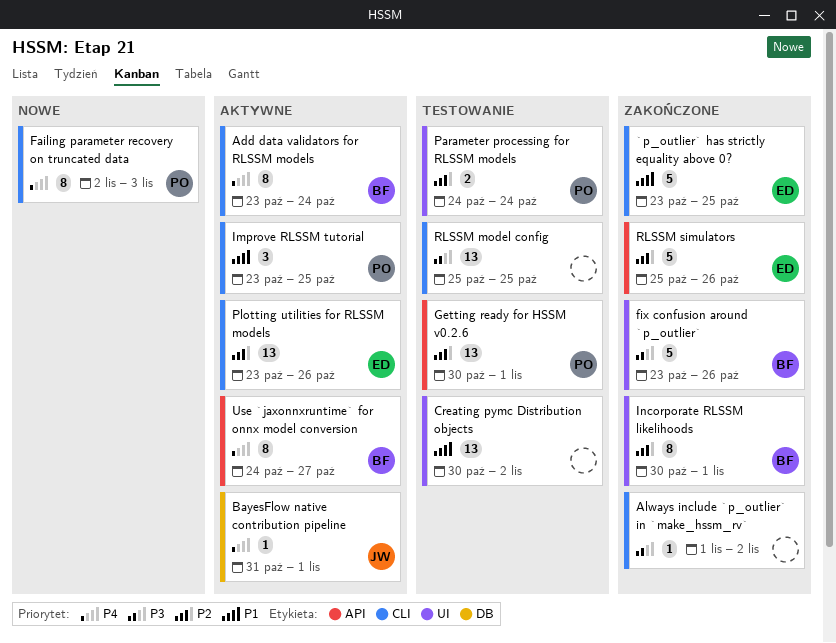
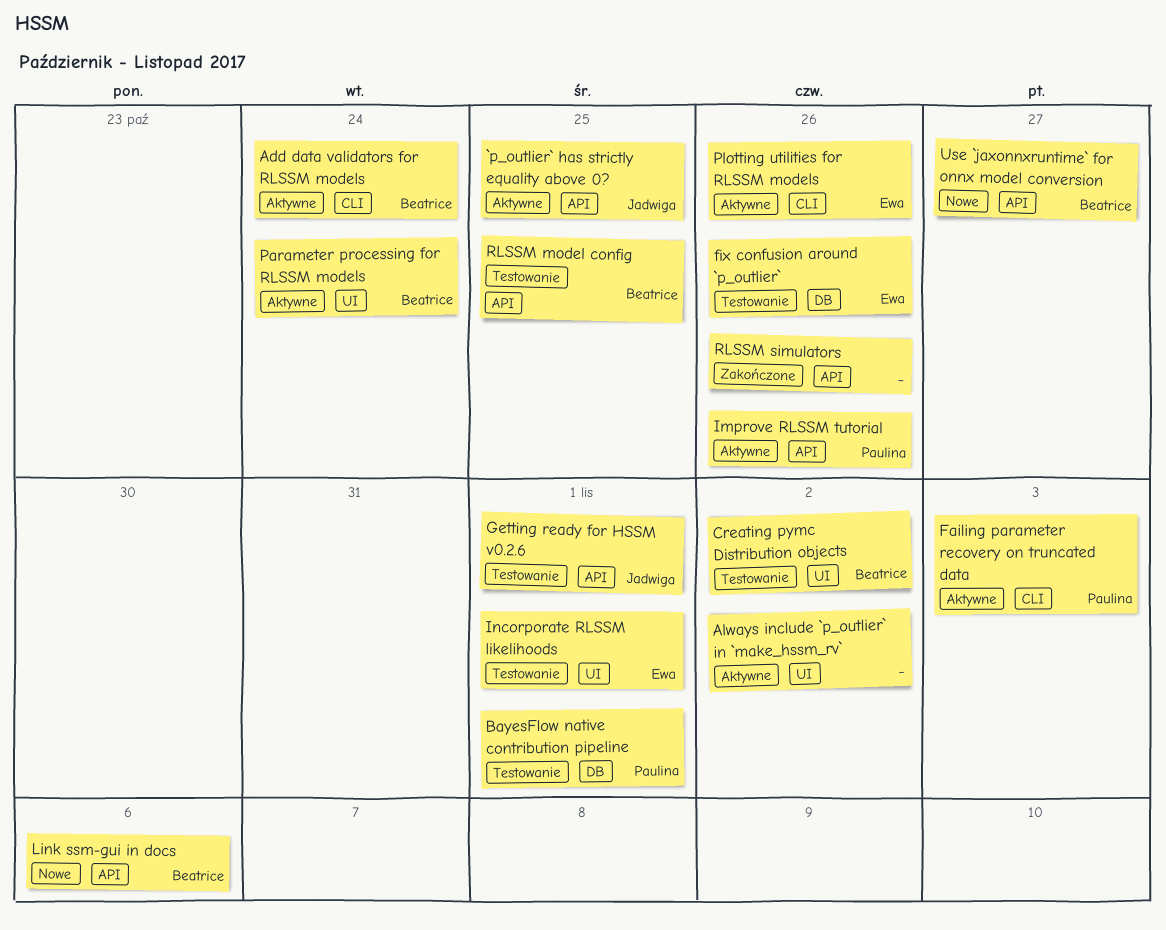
`p_outlier` has strictly equality above 0?, status: Zakończone -> Aktywne
`p_outlier` has strictly equality above 0?, owner: Ewa -> Jadwiga
`p_outlier` has strictly equality above 0?, label: CLI -> API
Always include `p_outlier` in `make_hssm_rv`, status: Zakończone -> Aktywne
Always include `p_outlier` in `make_hssm_rv`, label: CLI -> UI
BayesFlow native contribution pipeline, status: Aktywne -> Testowanie
BayesFlow native contribution pipeline, owner: Jadwiga -> Paulina
Creating pymc Distribution objects, owner: none -> Beatrice
Failing parameter recovery on truncated data, status: Nowe -> Aktywne
fix confusion around `p_outlier`, status: Zakończone -> Testowanie
fix confusion around `p_outlier`, owner: Beatrice -> Ewa
fix confusion around `p_outlier`, label: UI -> DB
Getting ready for HSSM v0.2.6, owner: Paulina -> Jadwiga
Improve RLSSM tutorial, label: CLI -> API
Improve RLSSM tutorial, due: Oct 25 -> Oct 26
Incorporate RLSSM likelihoods, status: Zakończone -> Testowanie
Incorporate RLSSM likelihoods, owner: Beatrice -> Ewa
Link ssm-gui in docs: none -> present
Parameter processing for RLSSM models, status: Testowanie -> Aktywne
Parameter processing for RLSSM models, owner: Paulina -> Beatrice
RLSSM model config, owner: none -> Beatrice
RLSSM model config, label: CLI -> API
RLSSM simulators, owner: Ewa -> none
Use `jaxonnxruntime` for onnx model conversion, status: Aktywne -> Nowe

